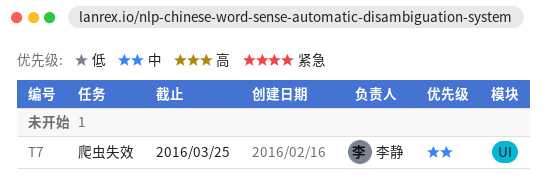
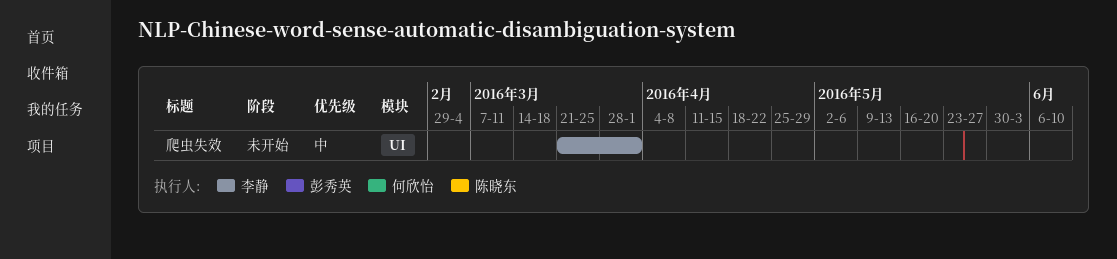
爬虫失效, due: Mar 25 -> Apr 1

